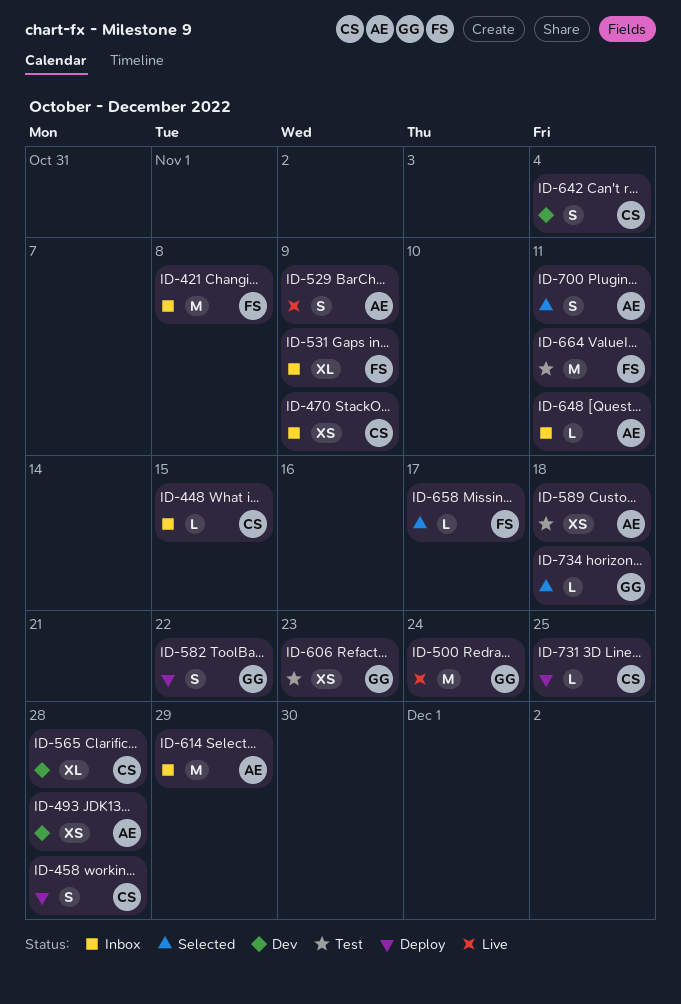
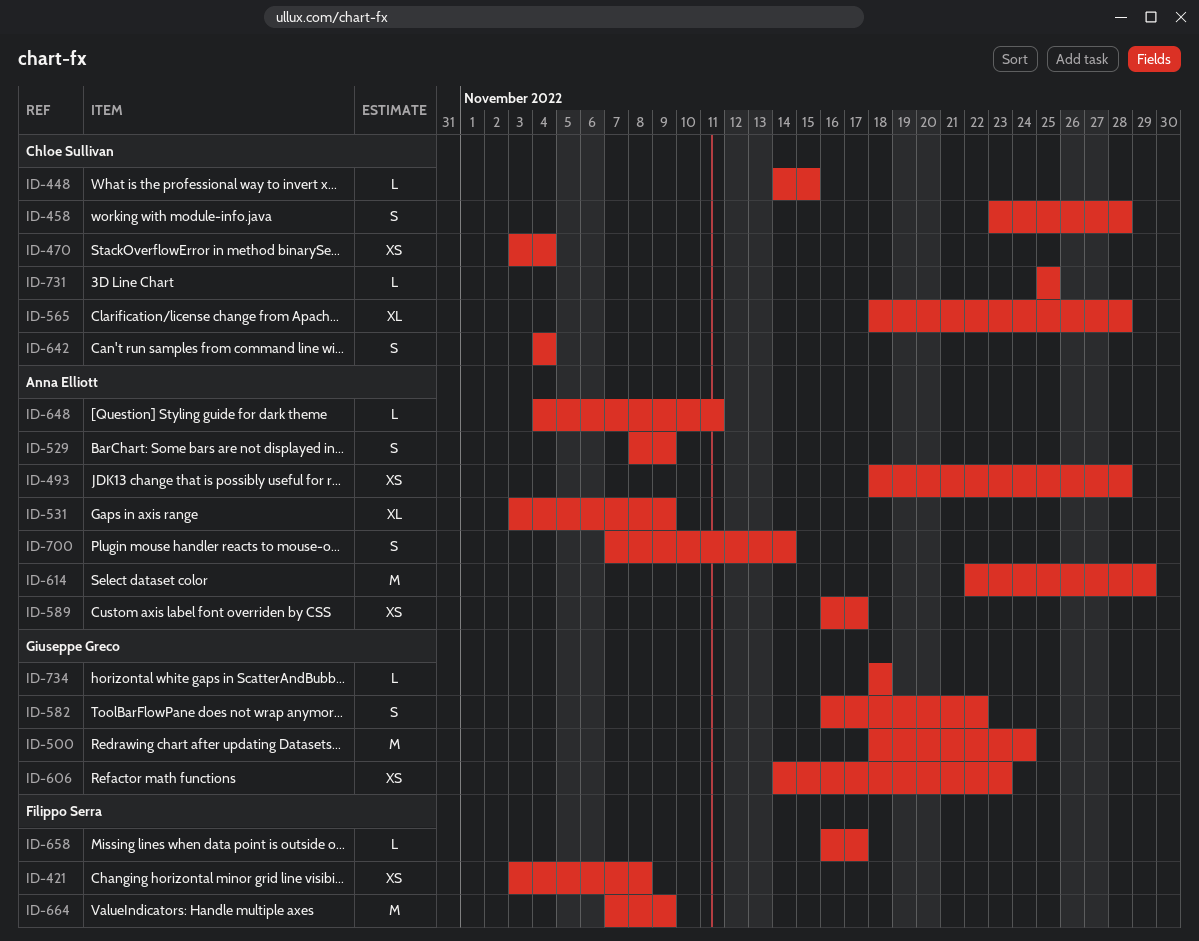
ID-421, estimate: M -> XS
ID-470, due: Nov 9 -> Nov 4
ID-531, owner: Filippo Serra -> Anna Elliott
ID-589, due: Nov 18 -> Nov 17
ID-664, due: Nov 11 -> Nov 9
ID-700, due: Nov 11 -> Nov 14

